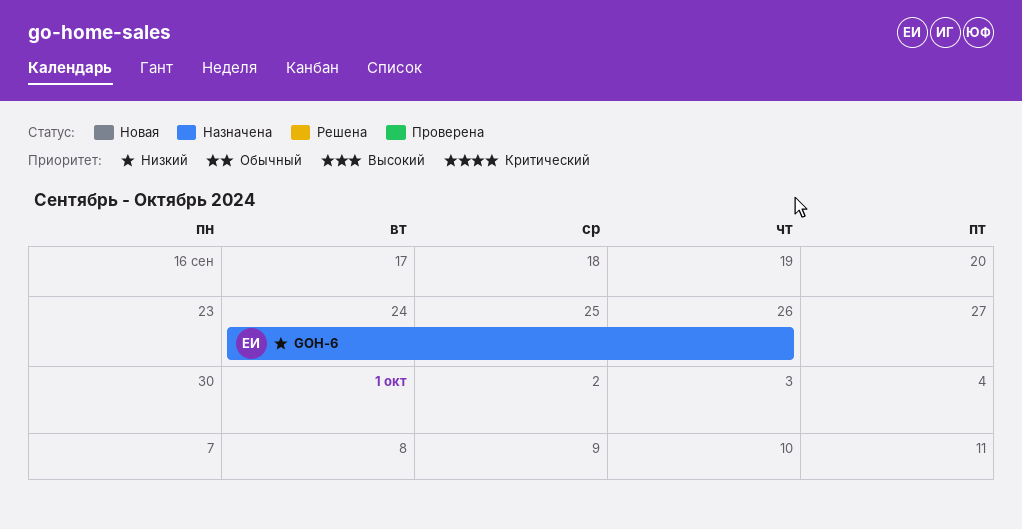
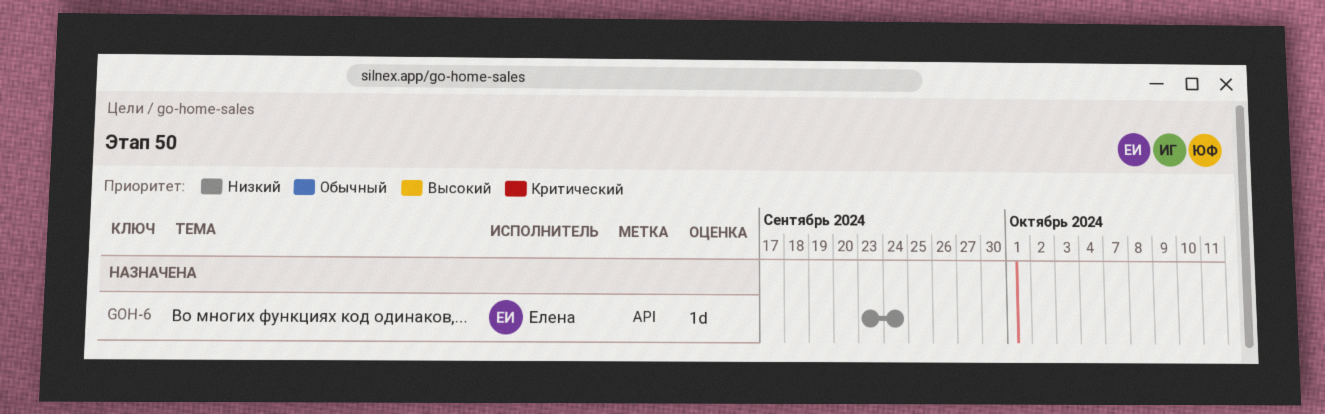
GOH-6, start: Sep 24 -> Sep 23
GOH-6, due: Sep 26 -> Sep 24

